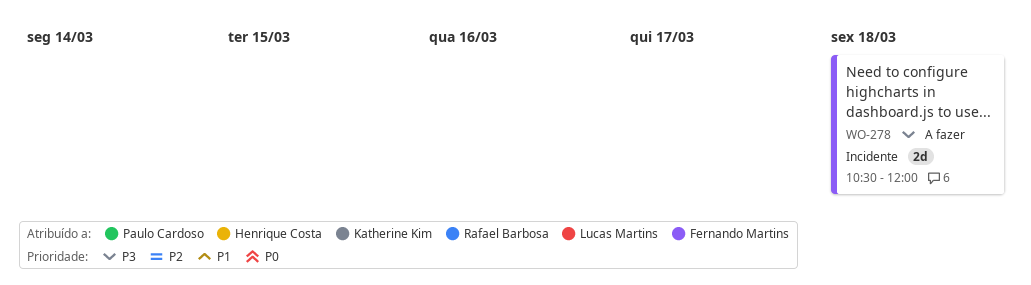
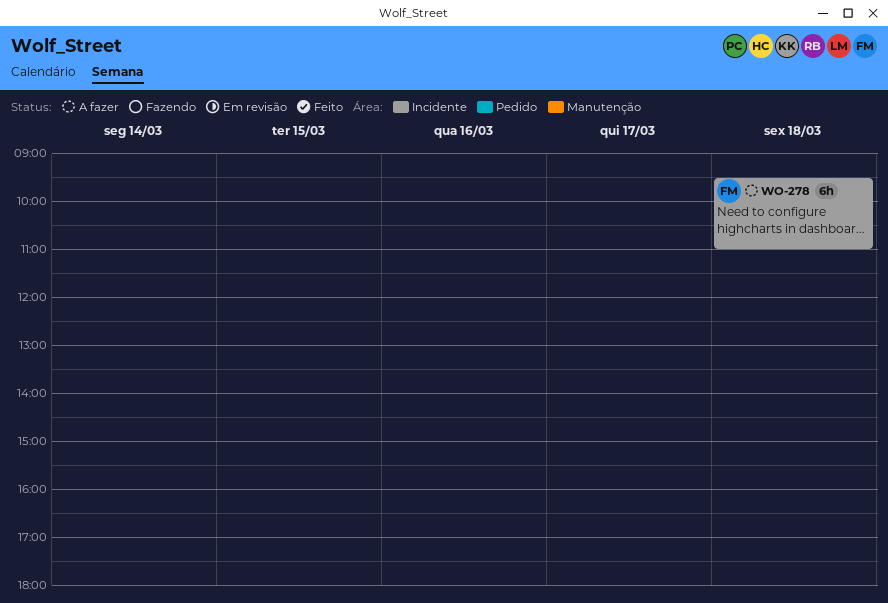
WO-278, estimate: 2d -> 6h
WO-278, begins: 10:30 -> 09:30
WO-278, ends: 12:00 -> 11:00

